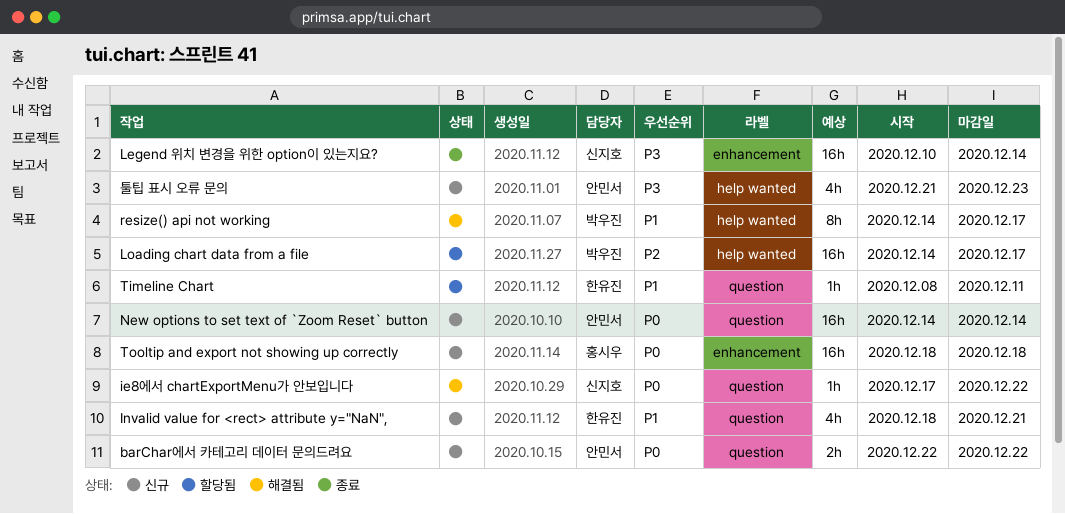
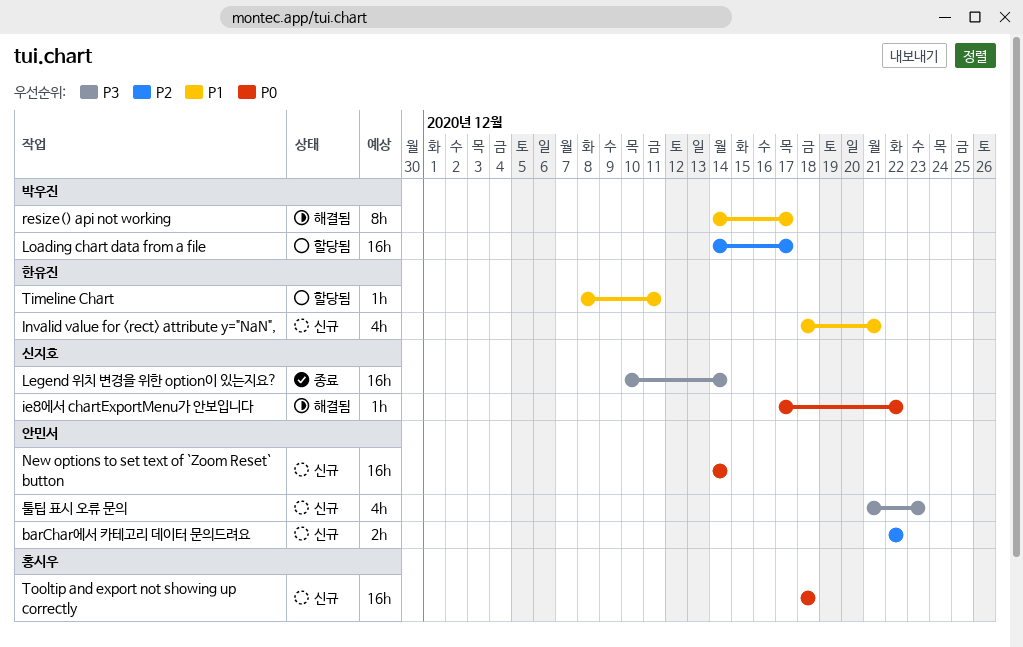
barChar에서 카테고리 데이터 문의드려요, priority: P0 -> P2

